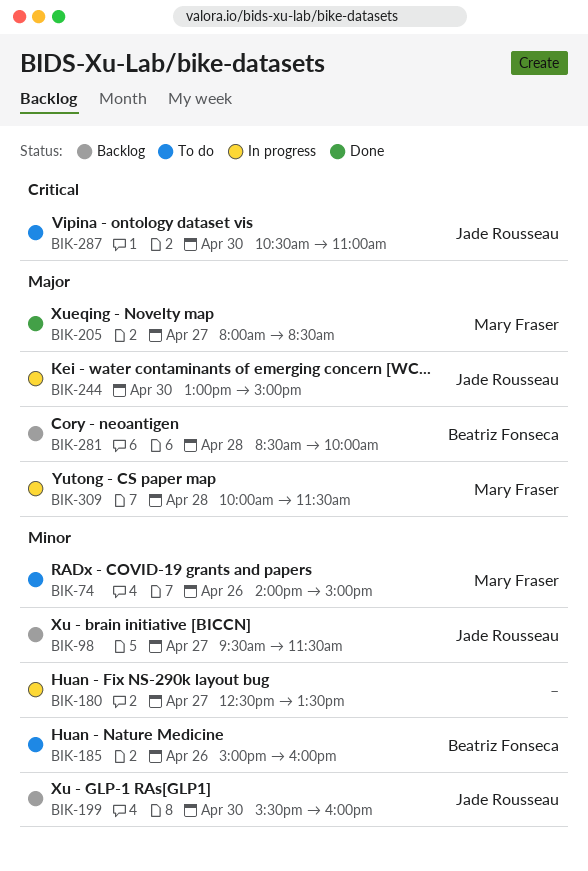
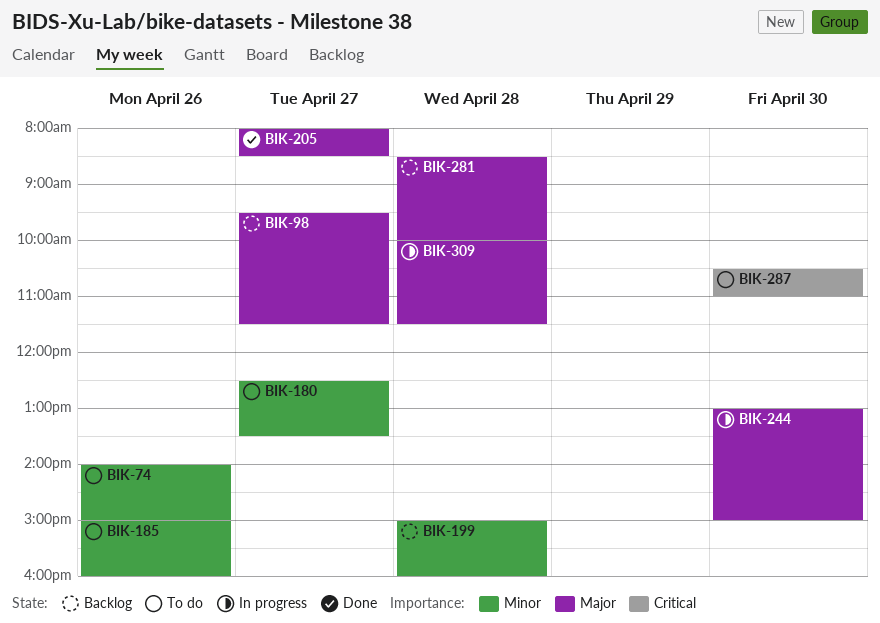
BIK-98, priority: Minor -> Major
BIK-180, status: In progress -> To do
BIK-199, day: Apr 30 -> Apr 28
BIK-199, begins: 15:30 -> 15:00

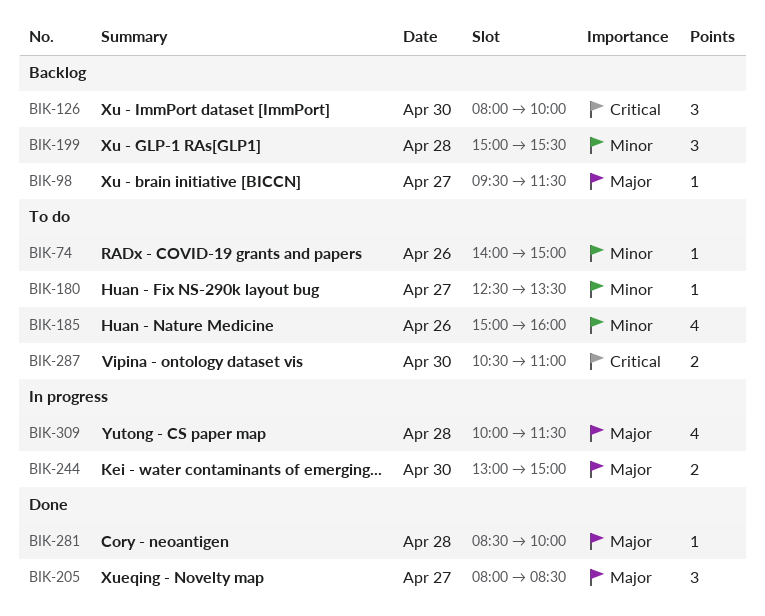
BIK-126: none -> present
BIK-199, ends: 16:00 -> 15:30
BIK-281, status: Backlog -> Done

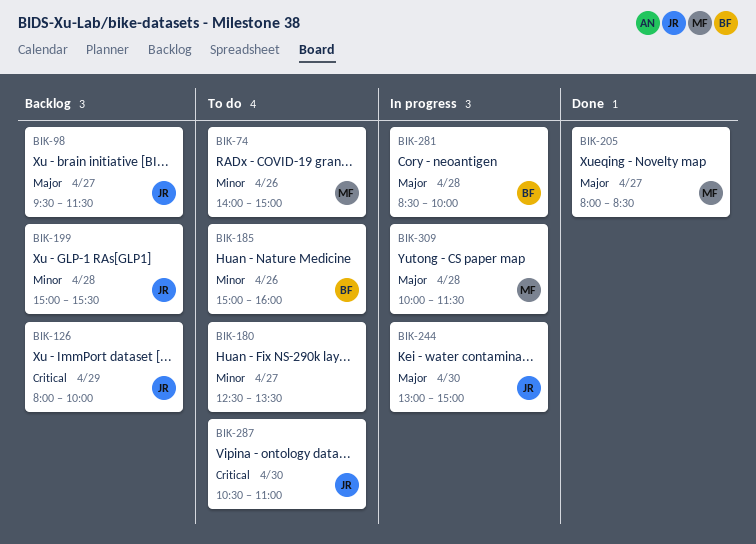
BIK-126, day: Apr 30 -> Apr 29
BIK-281, status: Done -> In progress

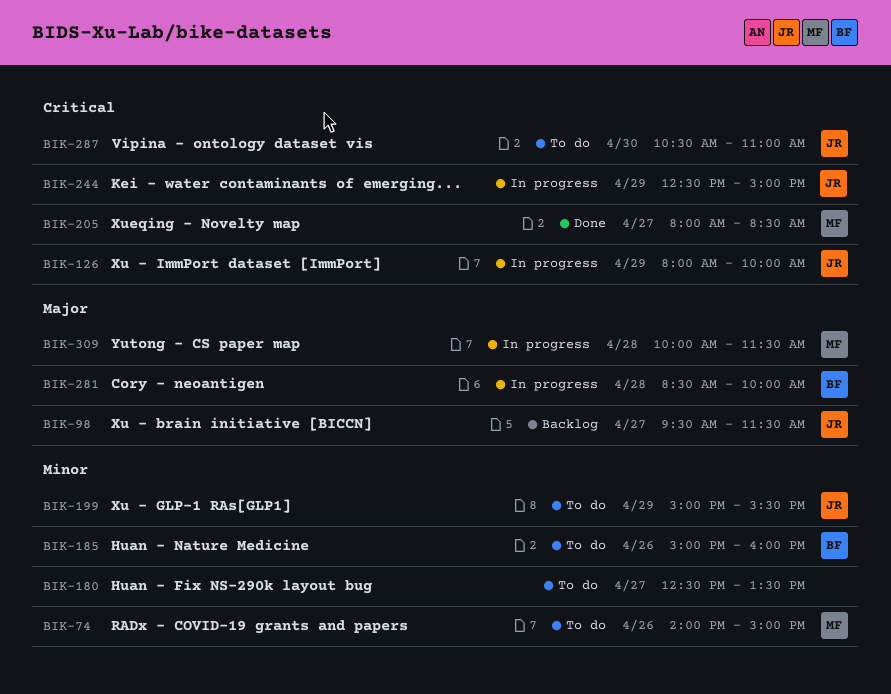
BIK-126, status: Backlog -> In progress
BIK-199, status: Backlog -> To do
BIK-199, day: Apr 28 -> Apr 29
BIK-205, priority: Major -> Critical
BIK-244, priority: Major -> Critical
BIK-244, day: Apr 30 -> Apr 29
BIK-244, begins: 13:00 -> 12:30

